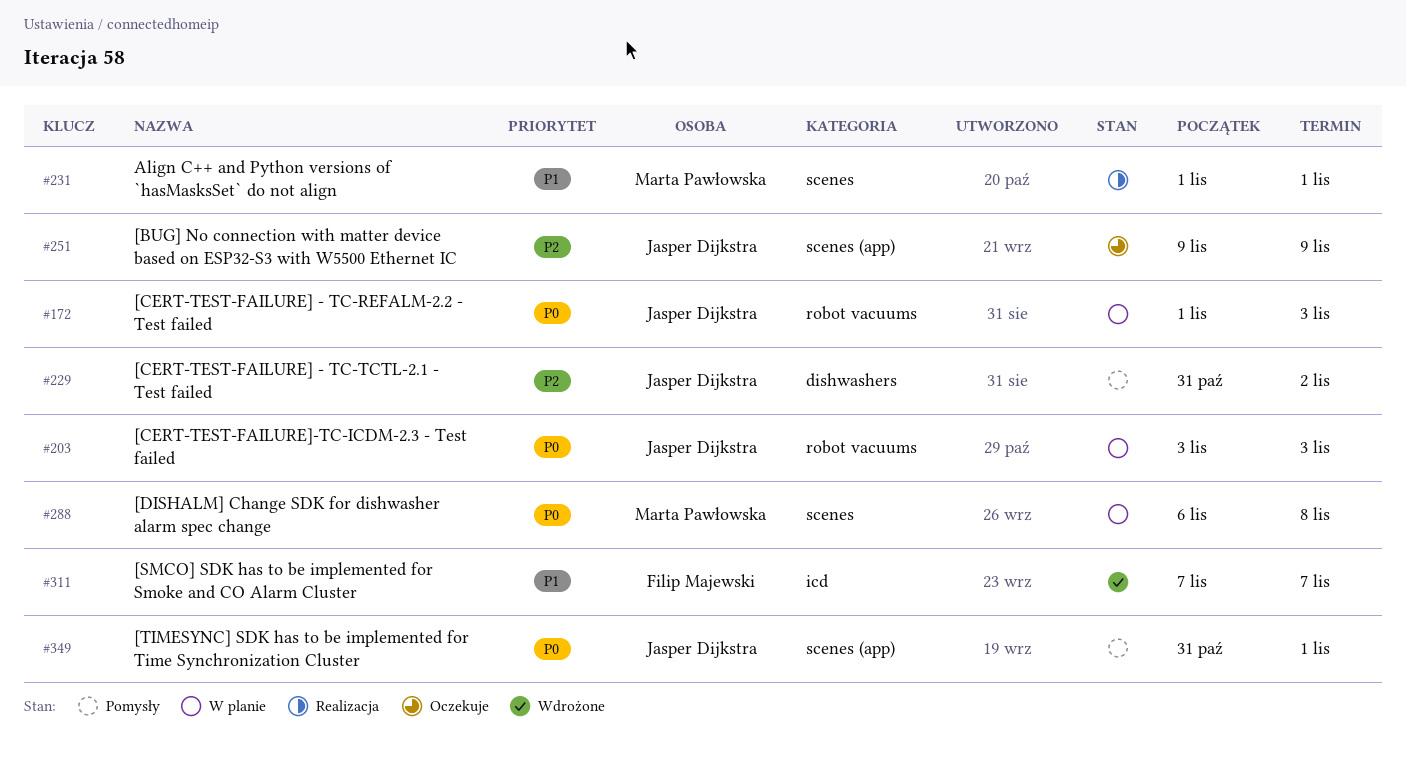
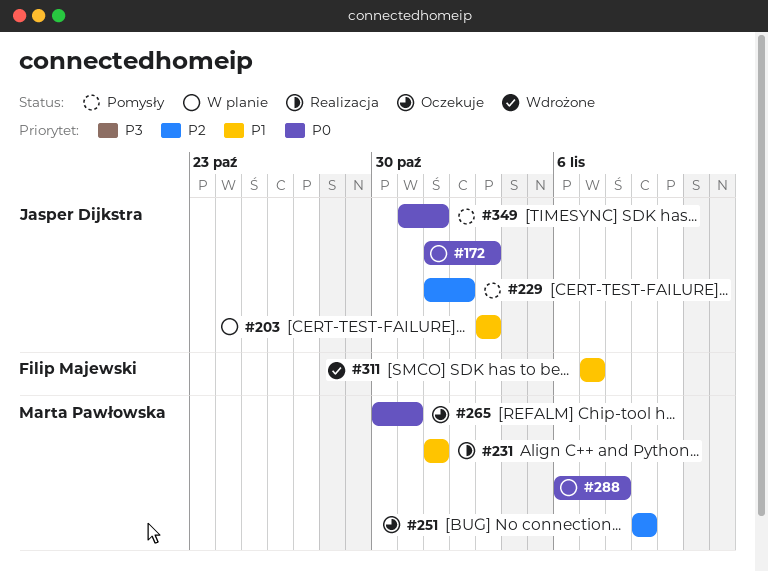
#203, priority: P0 -> P1
#229, start: Oct 31 -> Nov 1
#251, owner: Jasper Dijkstra -> Marta Pawłowska
#265: none -> present

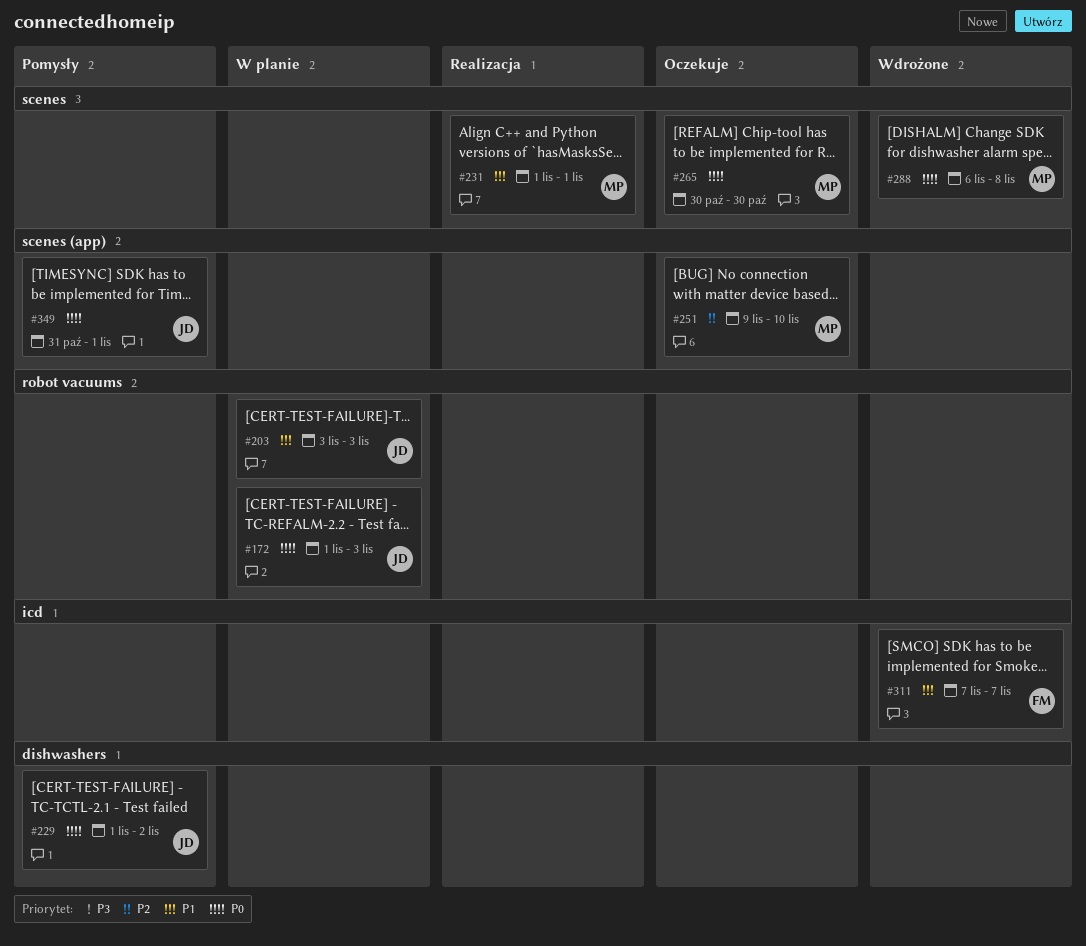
#229, priority: P2 -> P0
#251, due: Nov 9 -> Nov 10
#265, due: Oct 31 -> Oct 30
#288, status: W planie -> Wdrożone

